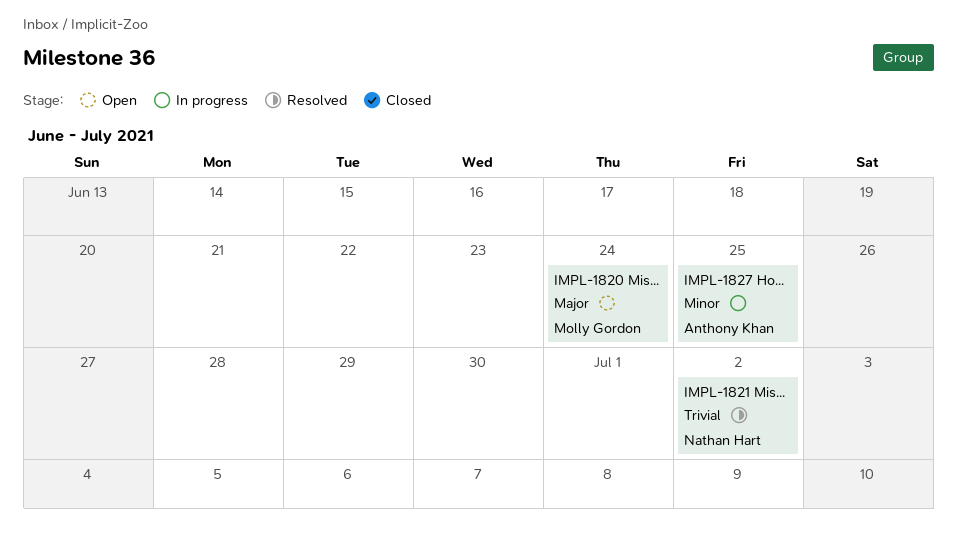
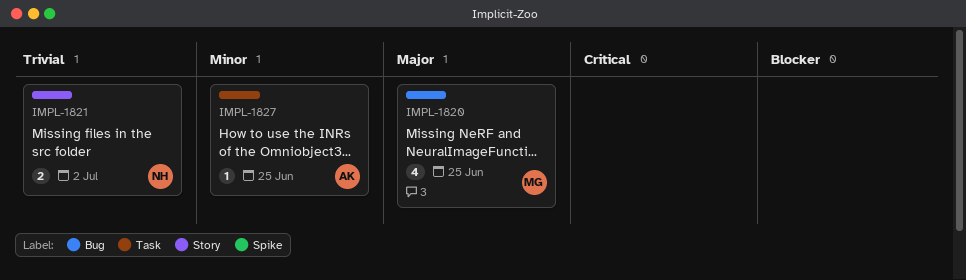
IMPL-1820, due: Jun 24 -> Jun 25

